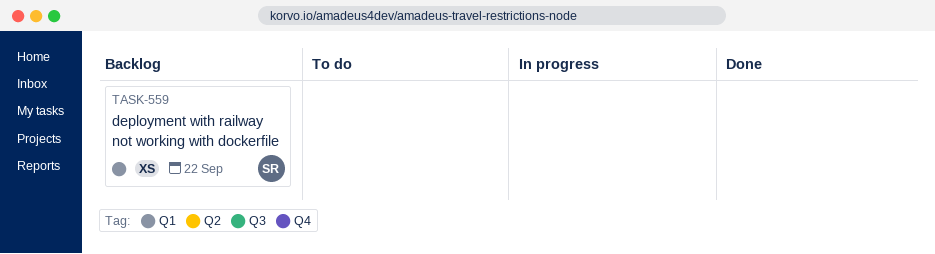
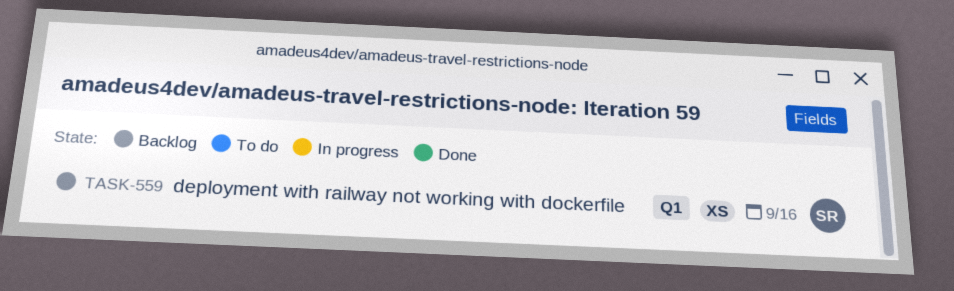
TASK-559, due: Sep 22 -> Sep 16

